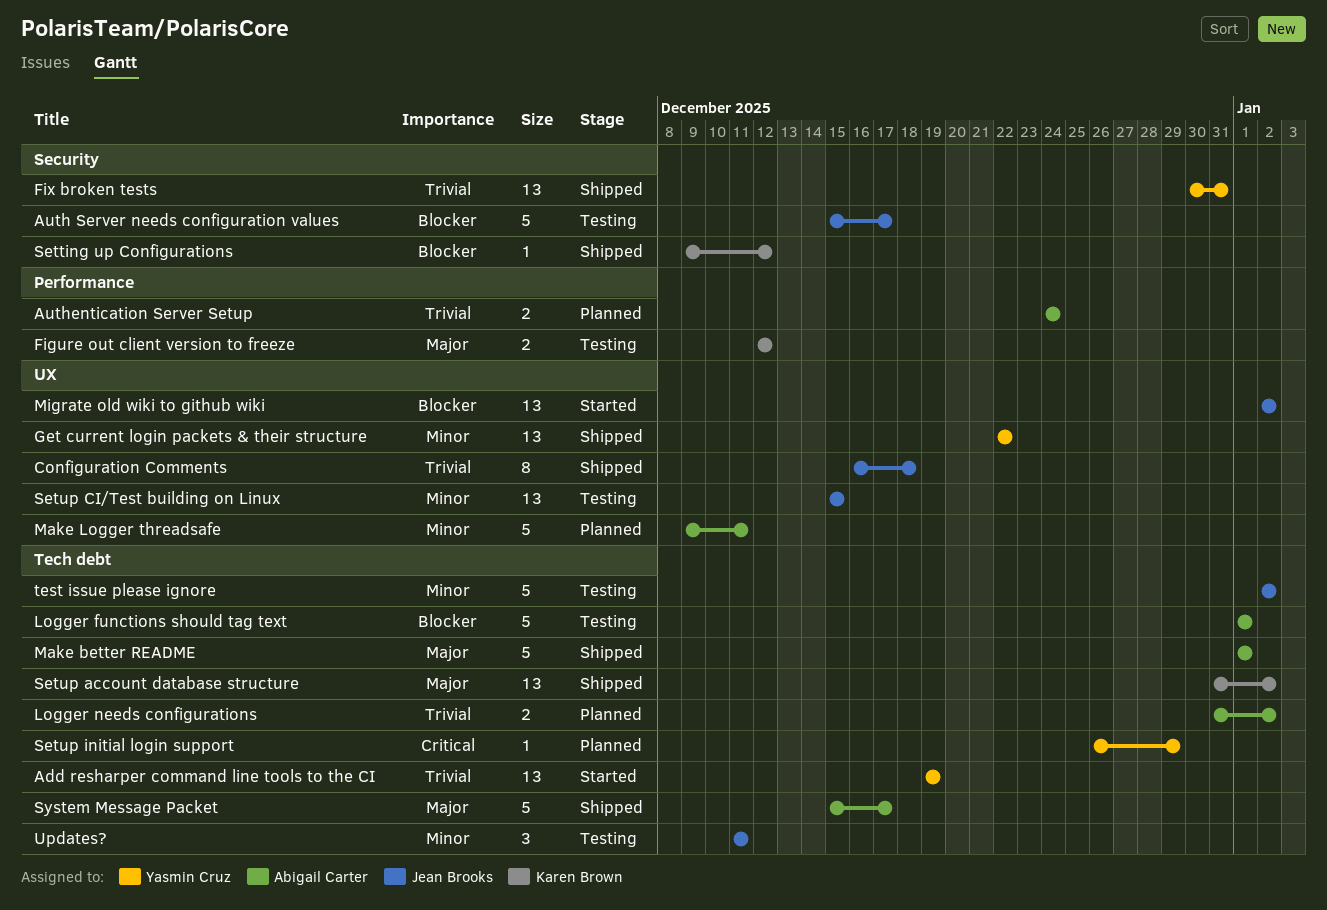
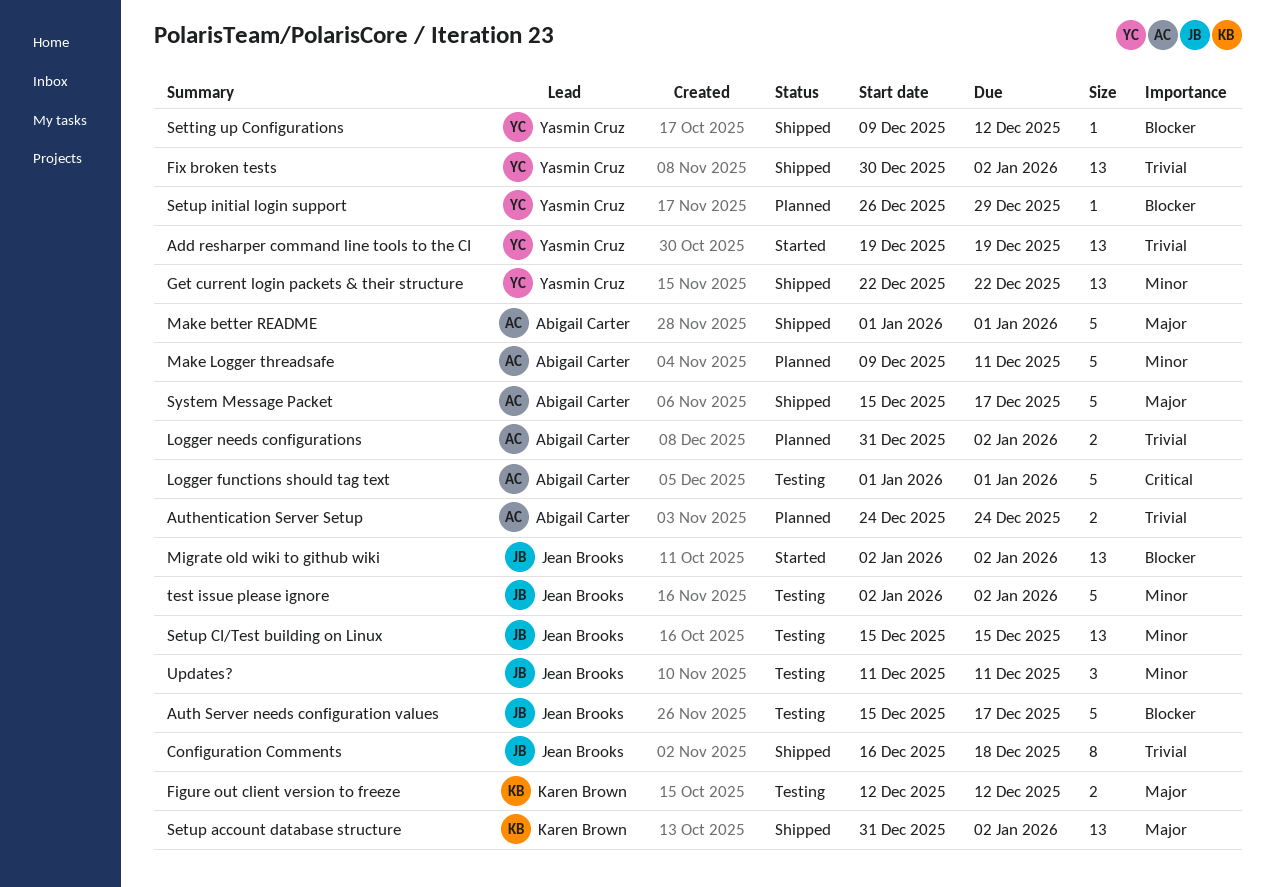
Fix broken tests, due: Dec 31 -> Jan 2
Logger functions should tag text, priority: Blocker -> Critical
Setting up Configurations, owner: Karen Brown -> Yasmin Cruz
Setup initial login support, priority: Critical -> Blocker

